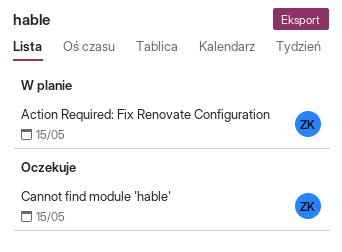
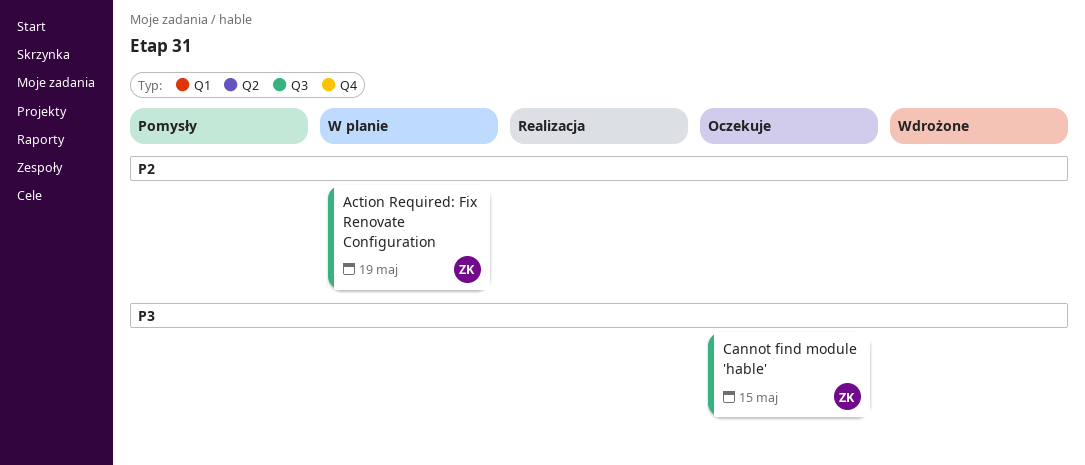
Action Required: Fix Renovate Configuration, due: May 15 -> May 19

